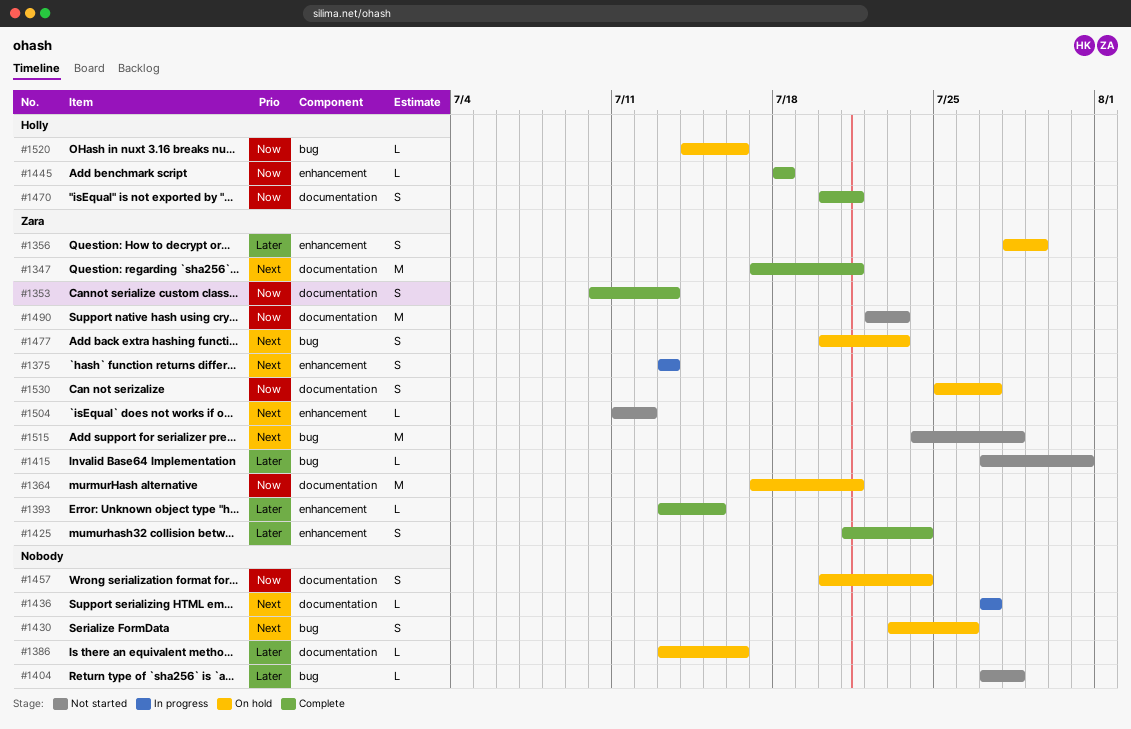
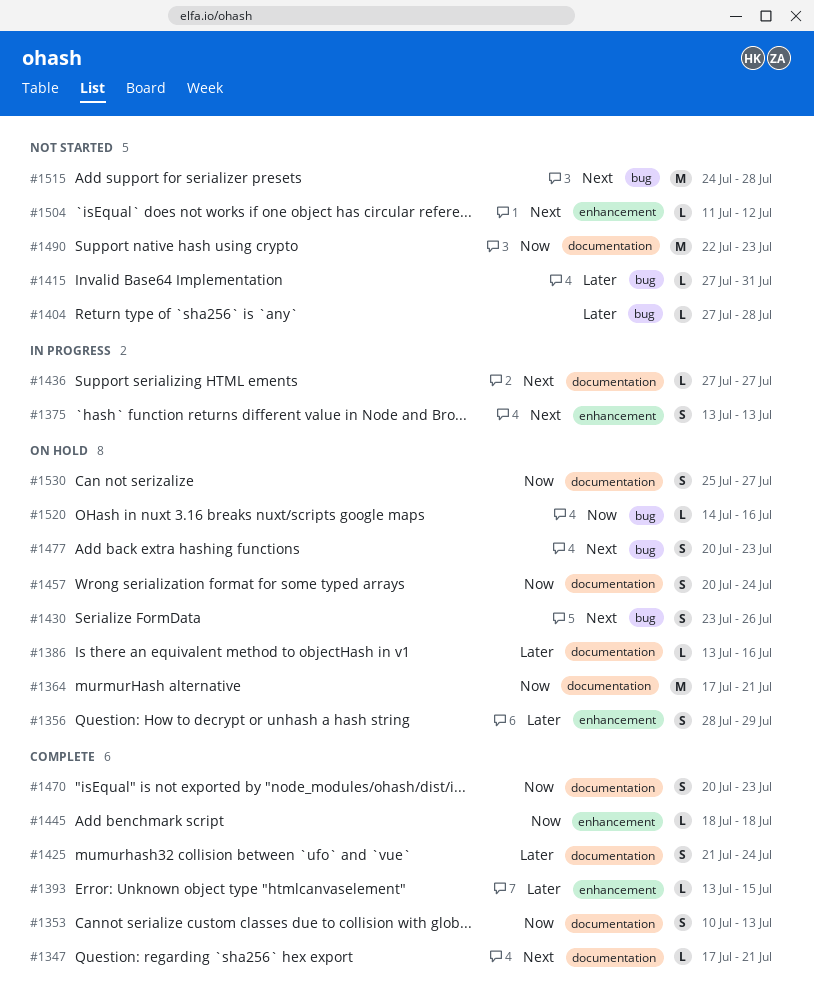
#1347, estimate: M -> L
#1425, label: enhancement -> documentation
#1470, due: Jul 21 -> Jul 23

